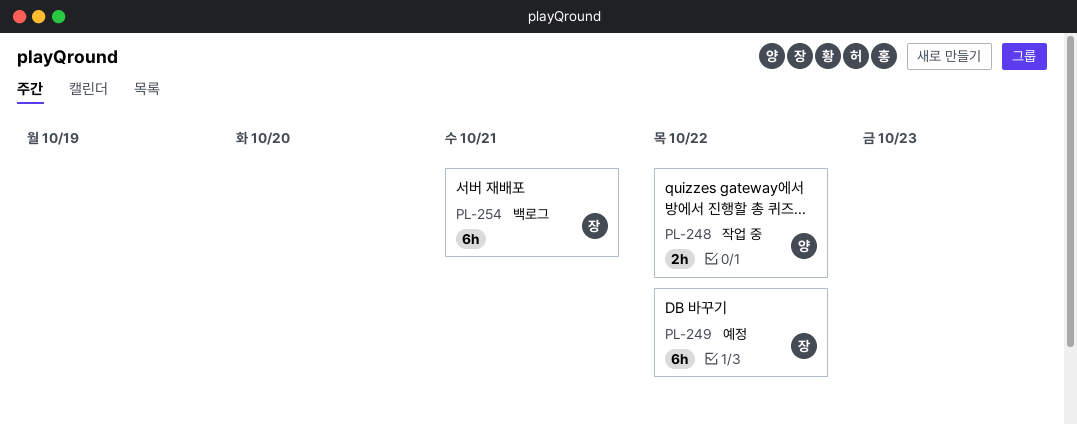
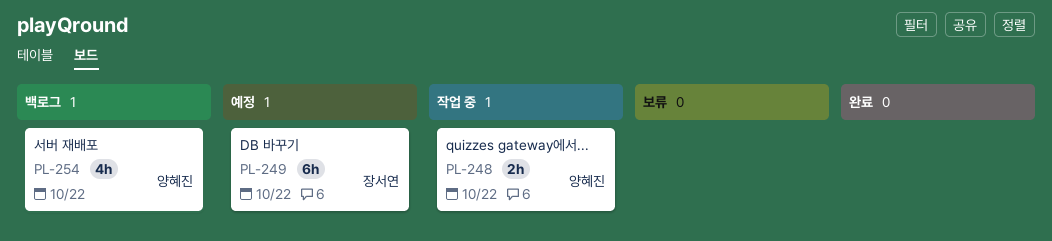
PL-254, owner: 장서연 -> 양혜진
PL-254, estimate: 6h -> 4h
PL-254, due: Oct 21 -> Oct 22

